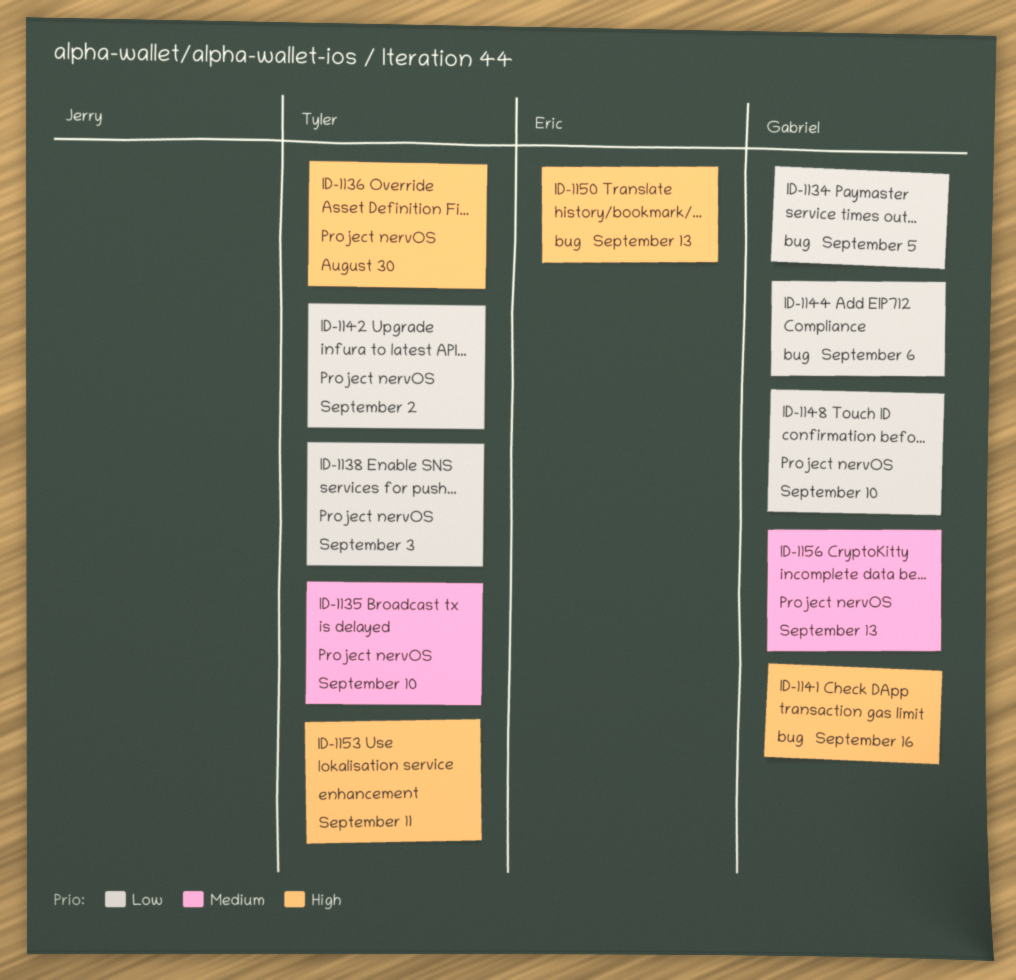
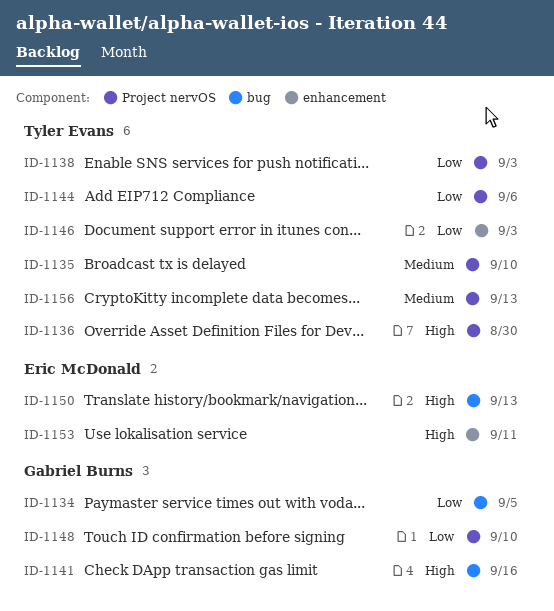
ID-1142: present -> none
ID-1144, owner: Gabriel Burns -> Tyler Evans
ID-1144, label: bug -> Project nervOS
ID-1146: none -> present
ID-1153, owner: Tyler Evans -> Eric McDonald
ID-1156, owner: Gabriel Burns -> Tyler Evans

